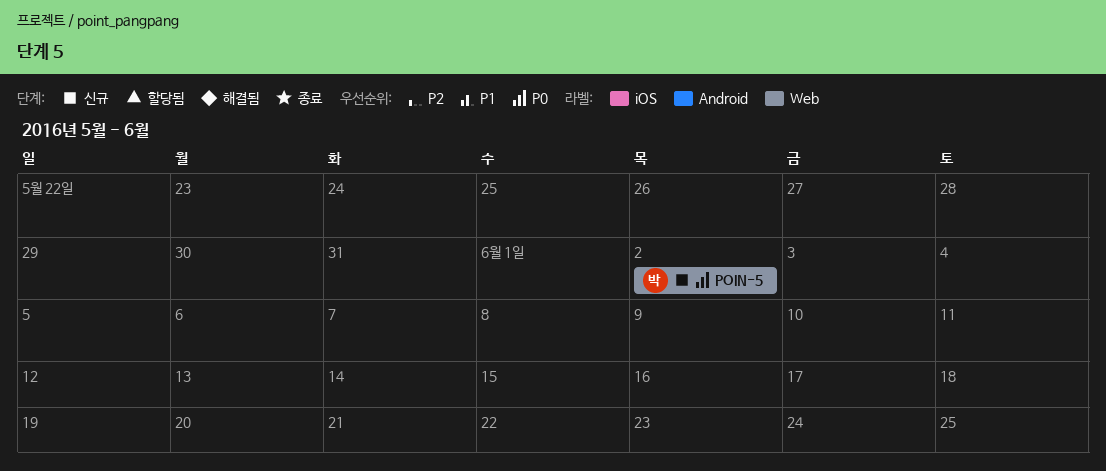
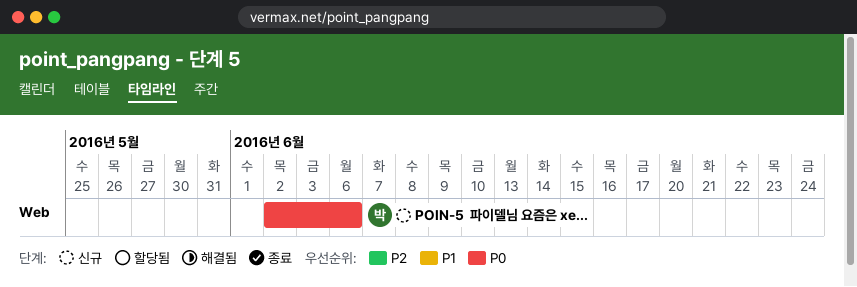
POIN-5, due: Jun 2 -> Jun 6

